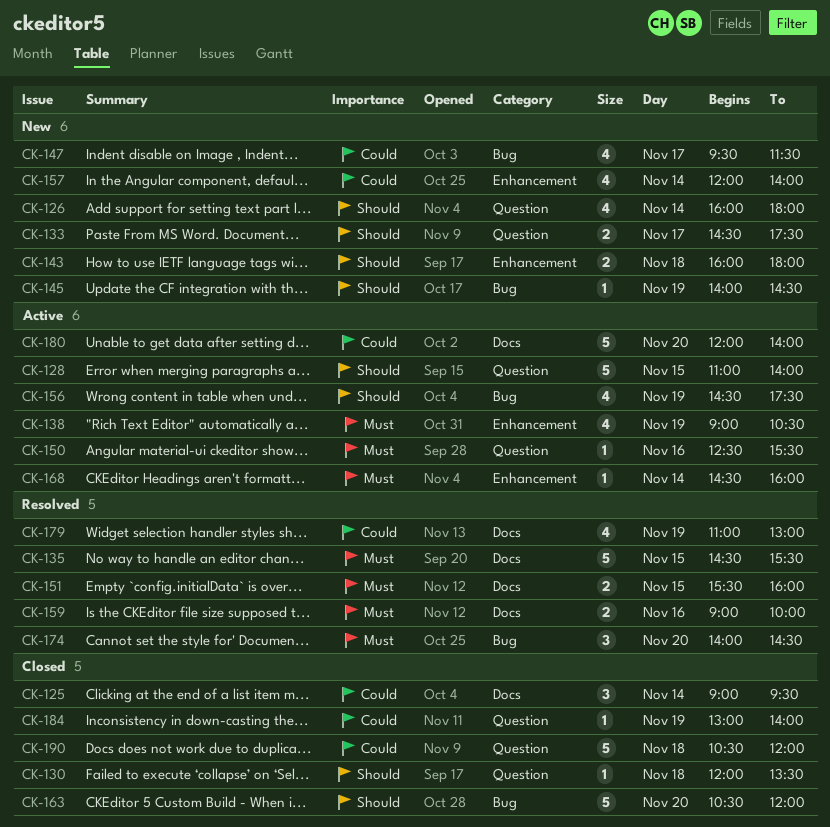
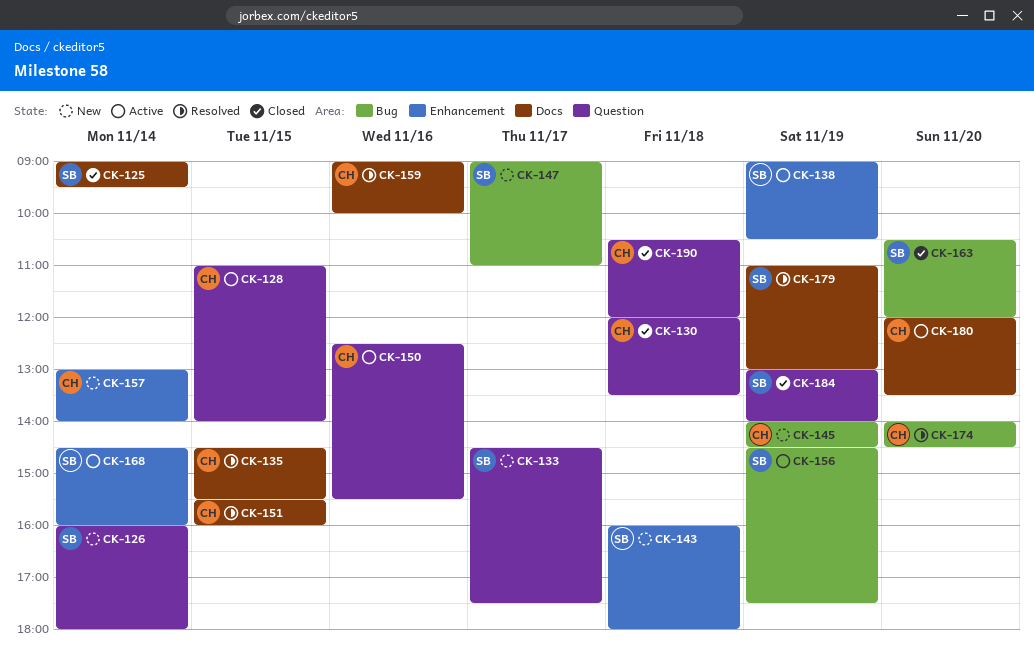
CK-147, begins: 09:30 -> 09:00
CK-147, ends: 11:30 -> 11:00
CK-157, begins: 12:00 -> 13:00
CK-180, ends: 14:00 -> 13:30

